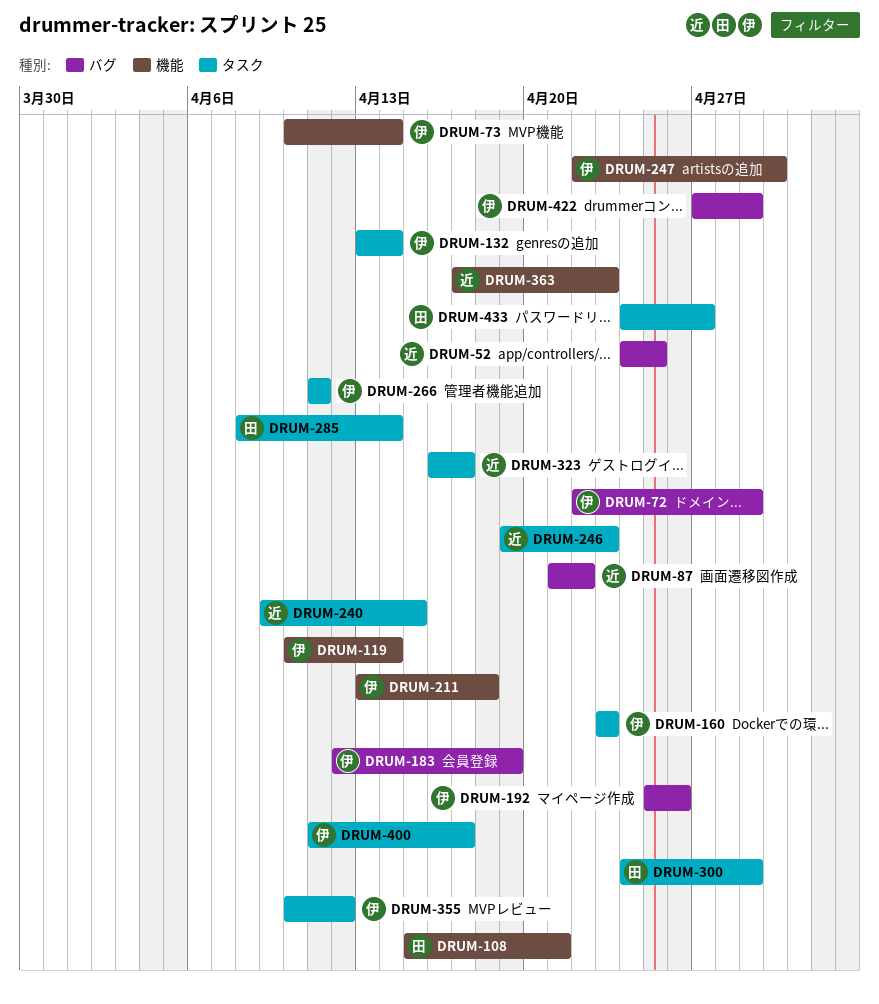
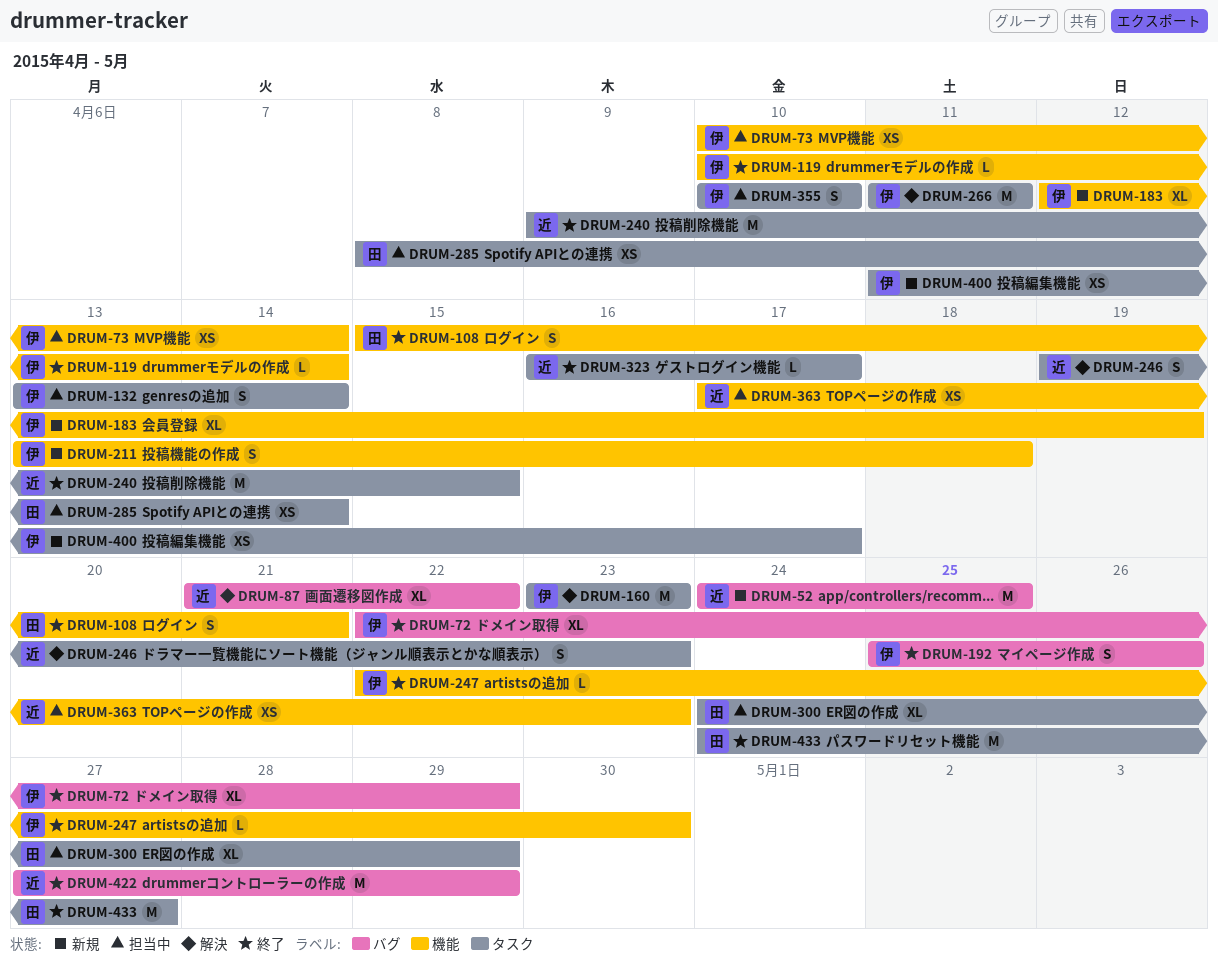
DRUM-183, label: バグ -> 機能
DRUM-355, due: Apr 12 -> Apr 10
DRUM-422, owner: 伊 -> 近

